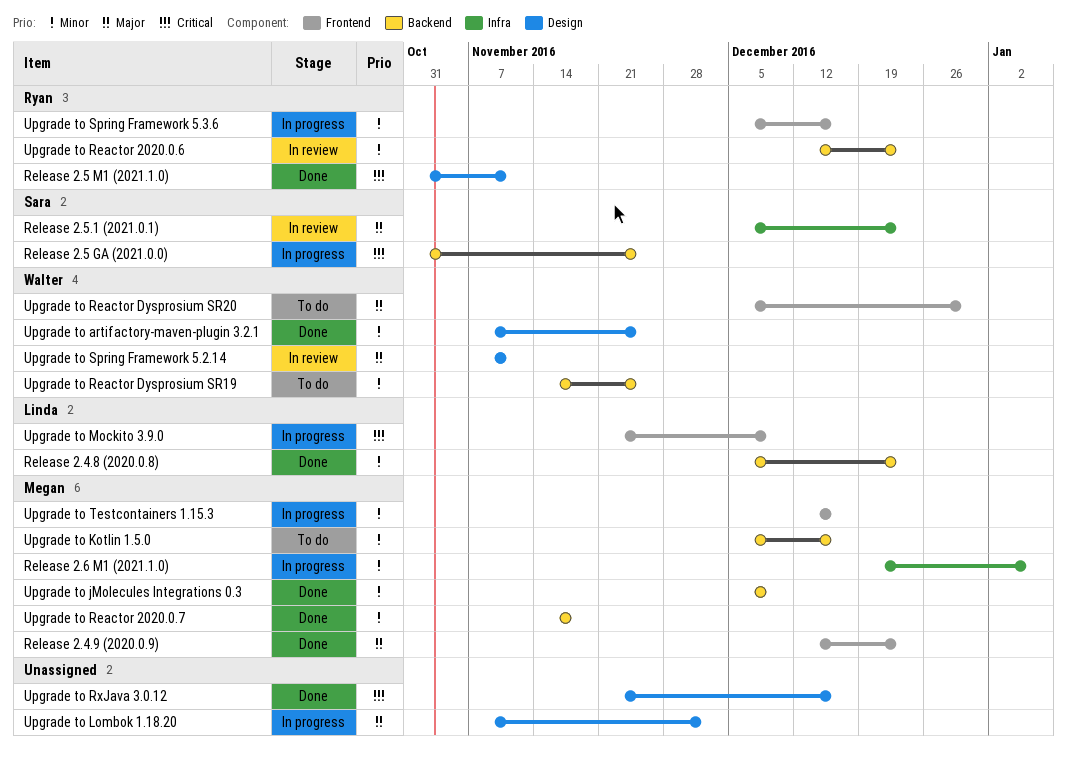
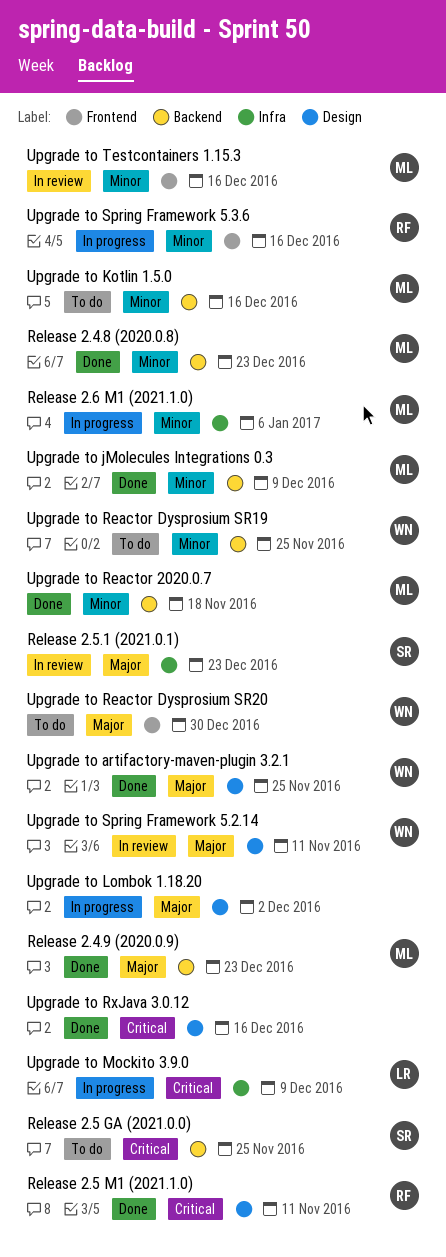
Release 2.4.8 (2020.0.8), owner: Linda -> Megan
Release 2.4.9 (2020.0.9), label: Frontend -> Backend
Release 2.5 GA (2021.0.0), status: In progress -> To do
Upgrade to artifactory-maven-plugin 3.2.1, priority: Minor -> Major
Upgrade to Mockito 3.9.0, label: Frontend -> Infra
Upgrade to Reactor 2020.0.6: present -> none
Upgrade to Testcontainers 1.15.3, status: In progress -> In review

